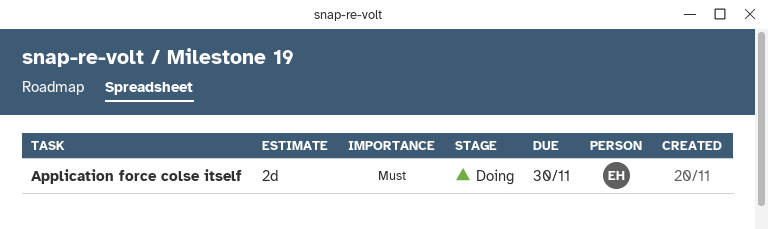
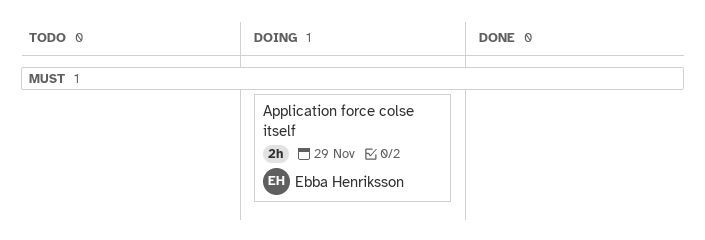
Application force colse itself, estimate: 2d -> 2h
Application force colse itself, due: Nov 30 -> Nov 29

